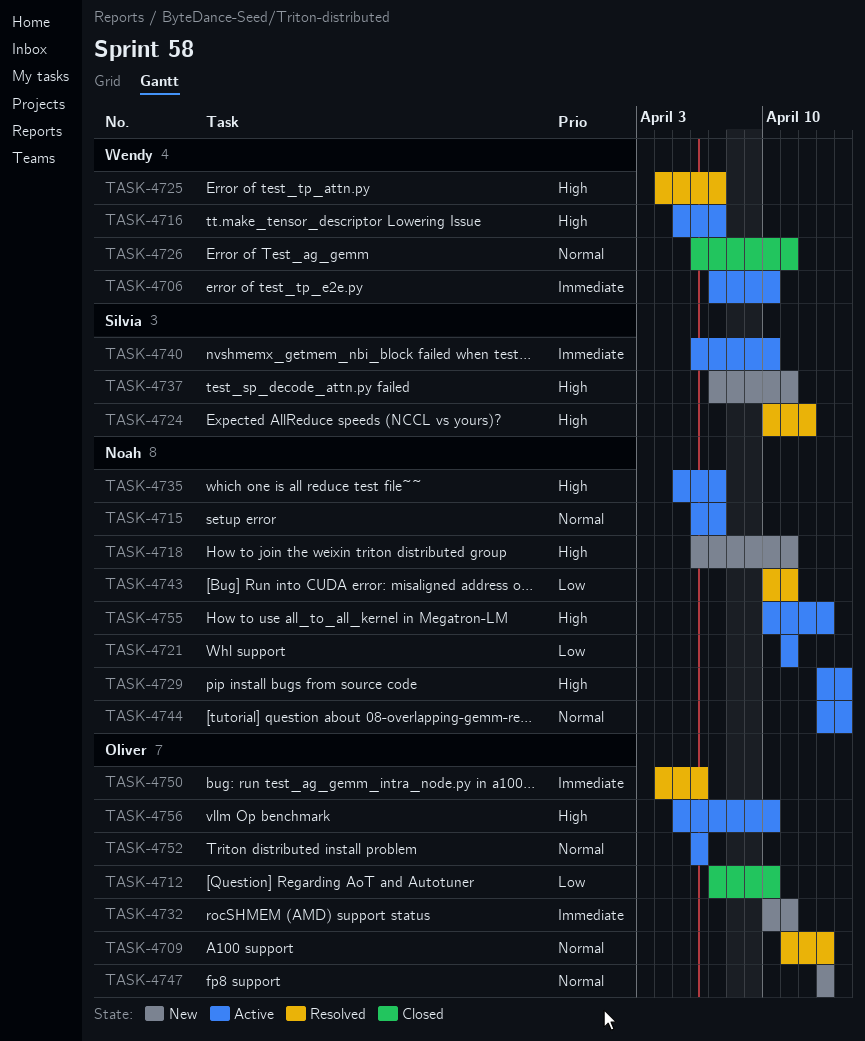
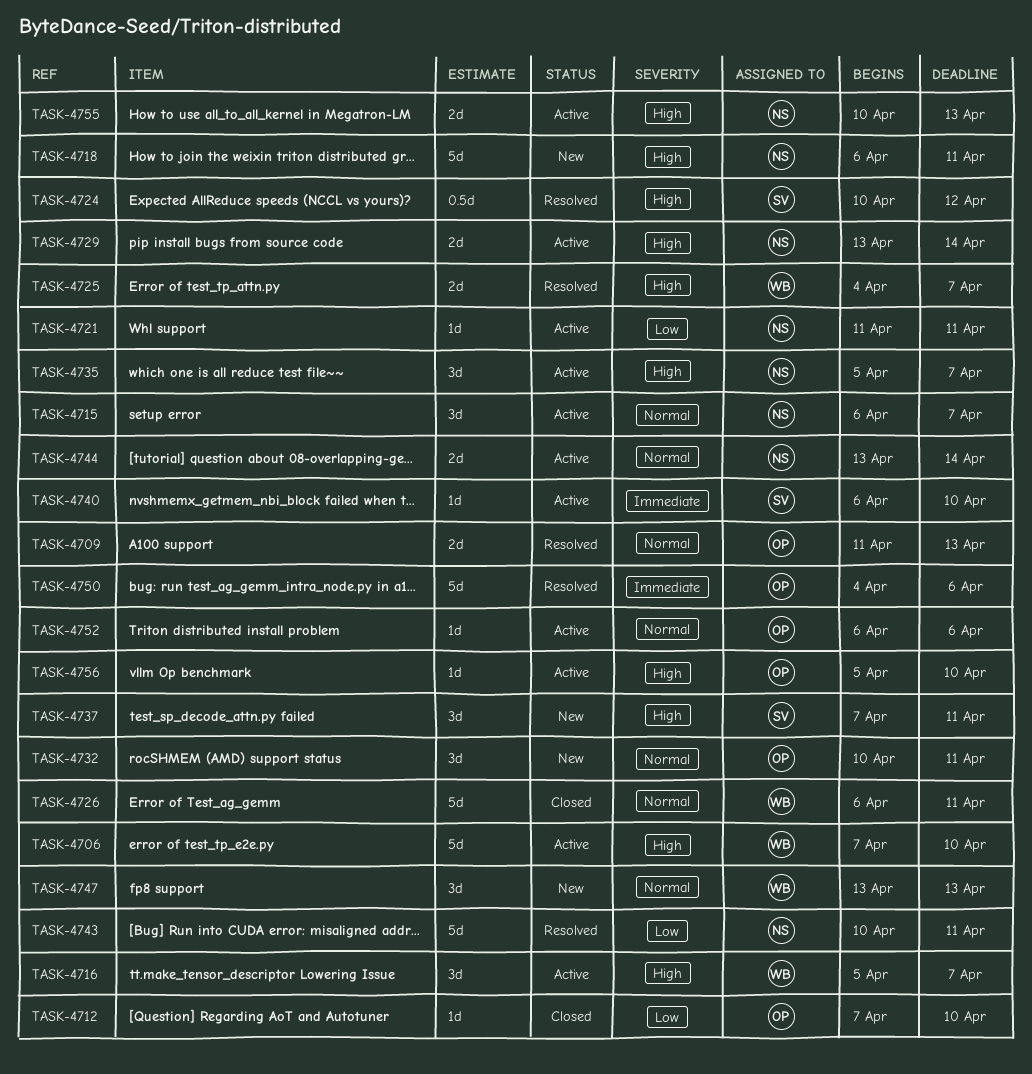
TASK-4706, priority: Immediate -> High
TASK-4732, priority: Immediate -> Normal
TASK-4747, owner: Oliver -> Wendy

